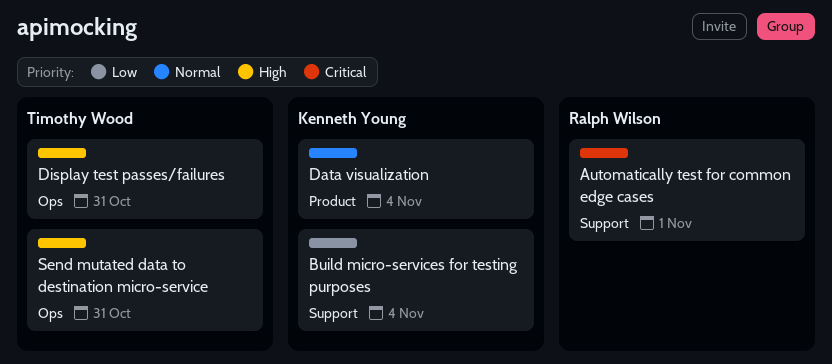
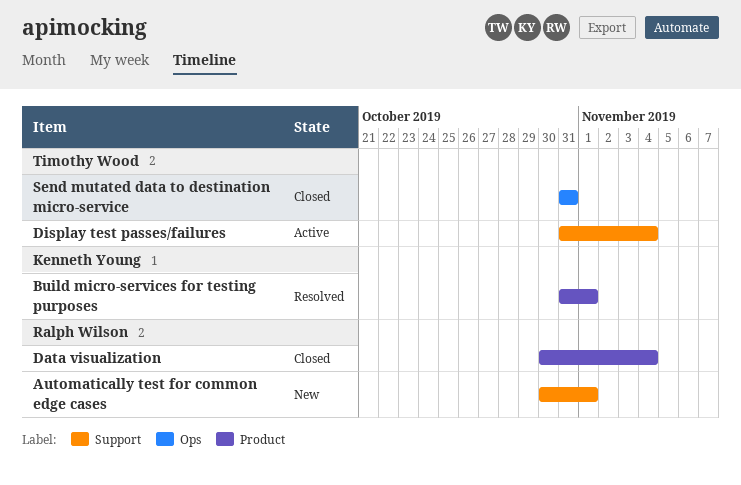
Build micro-services for testing purposes, label: Support -> Product
Build micro-services for testing purposes, due: Nov 4 -> Nov 1
Data visualization, owner: Kenneth Young -> Ralph Wilson
Display test passes/failures, label: Ops -> Support
Display test passes/failures, due: Oct 31 -> Nov 4

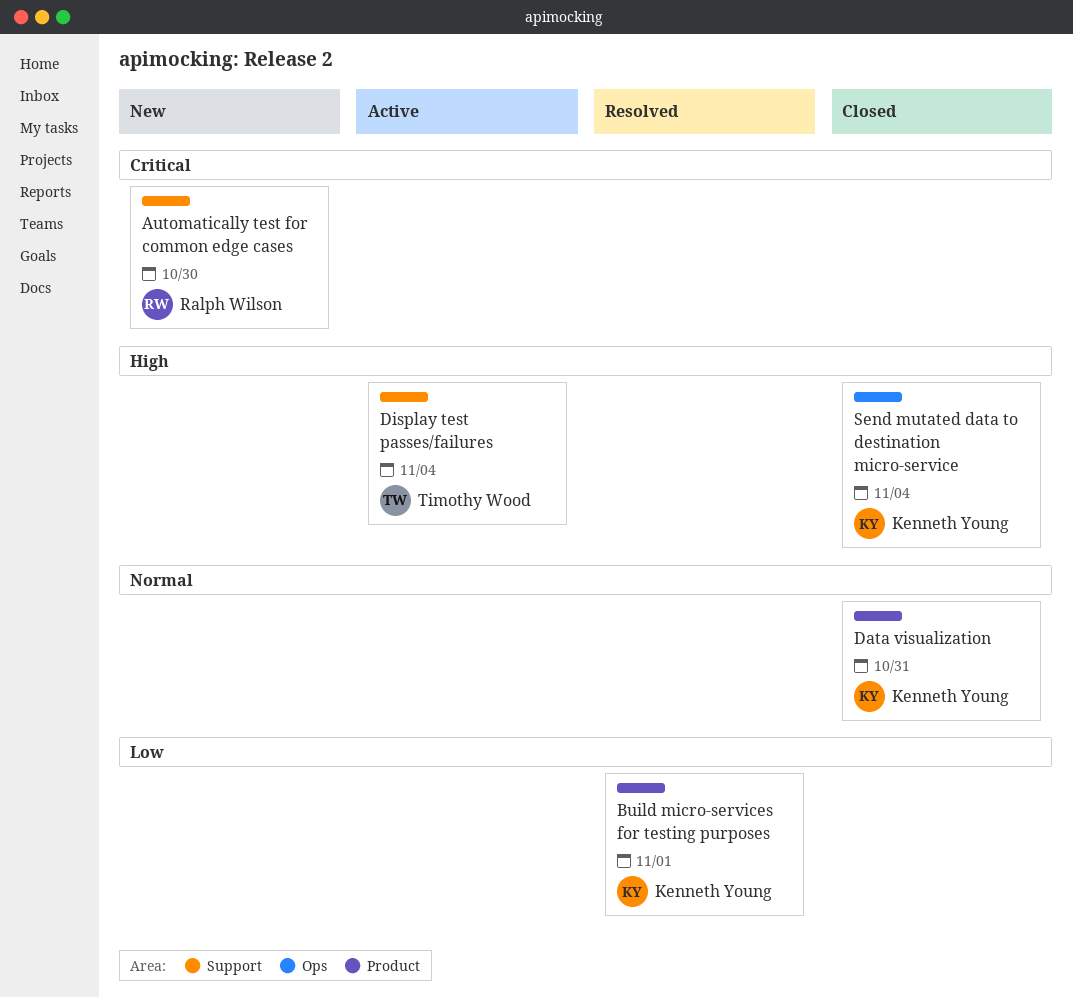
Automatically test for common edge cases, due: Nov 1 -> Oct 30
Data visualization, owner: Ralph Wilson -> Kenneth Young
Data visualization, due: Nov 4 -> Oct 31
Send mutated data to destination micro-service, owner: Timothy Wood -> Kenneth Young
Send mutated data to destination micro-service, due: Oct 31 -> Nov 4

